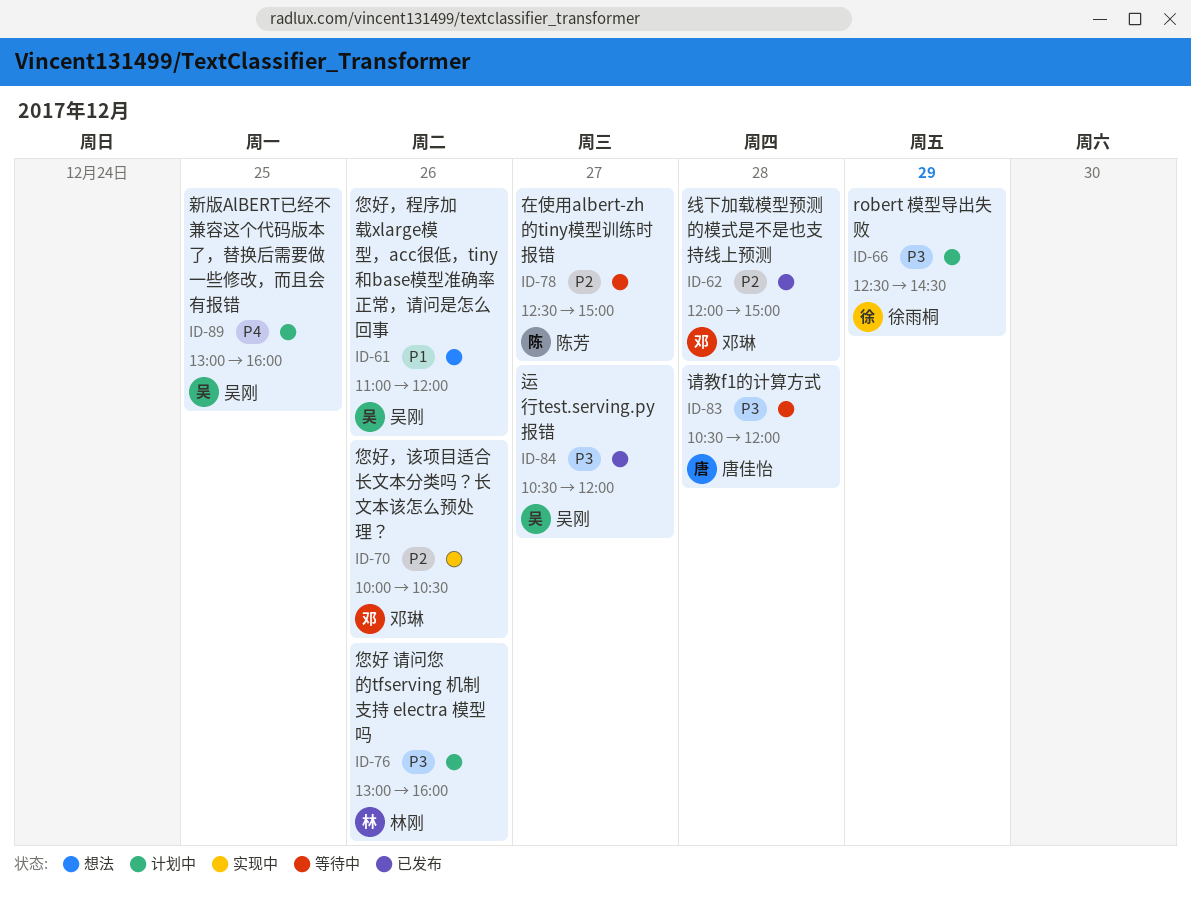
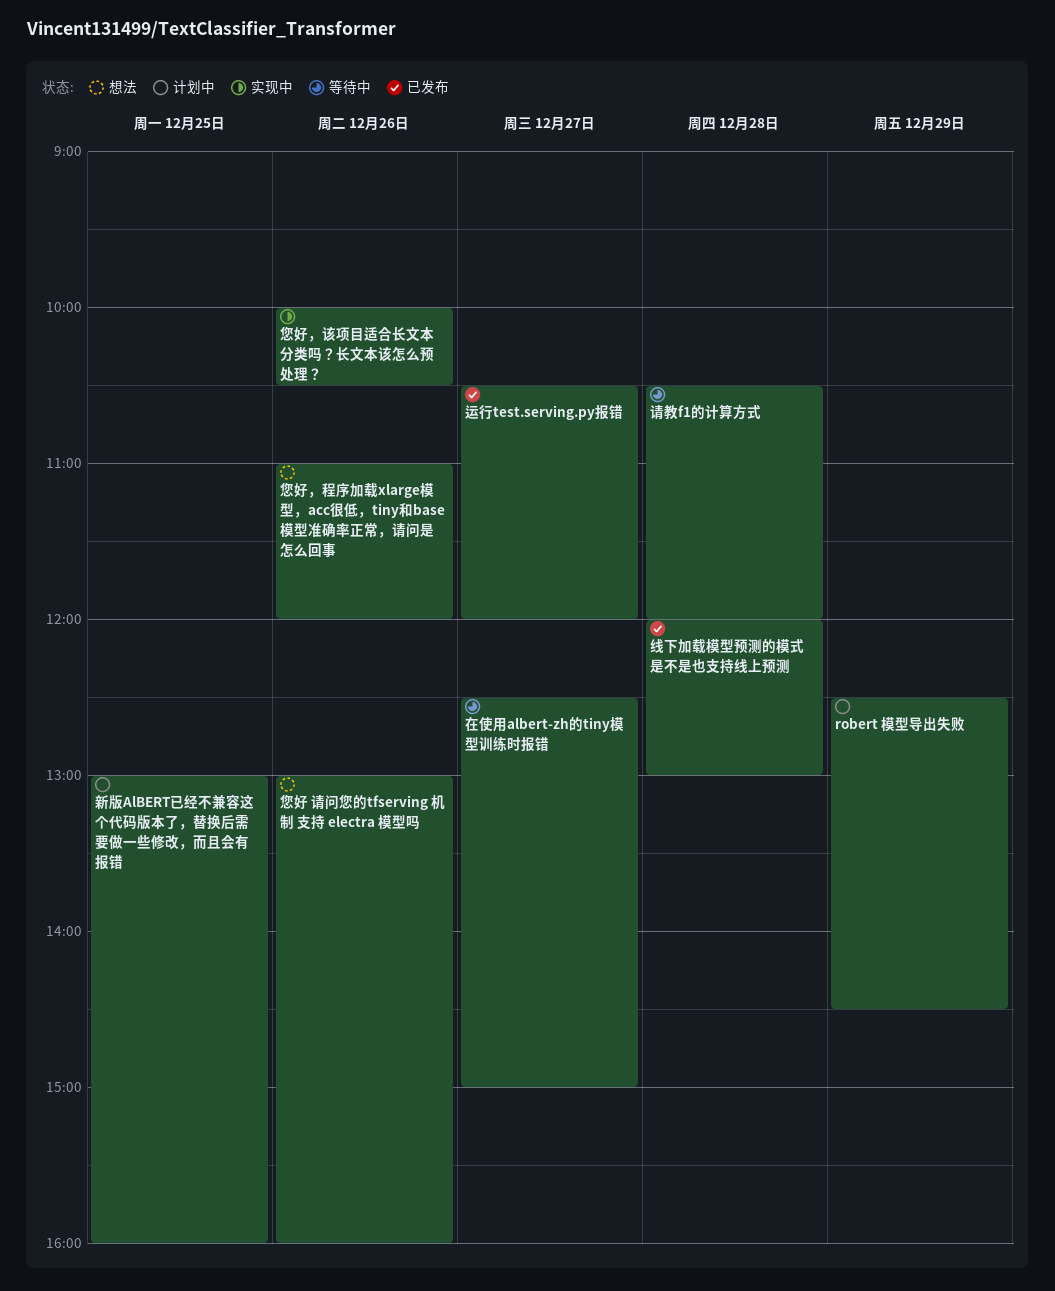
您好 请问您的tfserving 机制 支持 electra 模型吗, status: 计划中 -> 想法
线下加载模型预测的模式是不是也支持线上预测, ends: 15:00 -> 13:00

